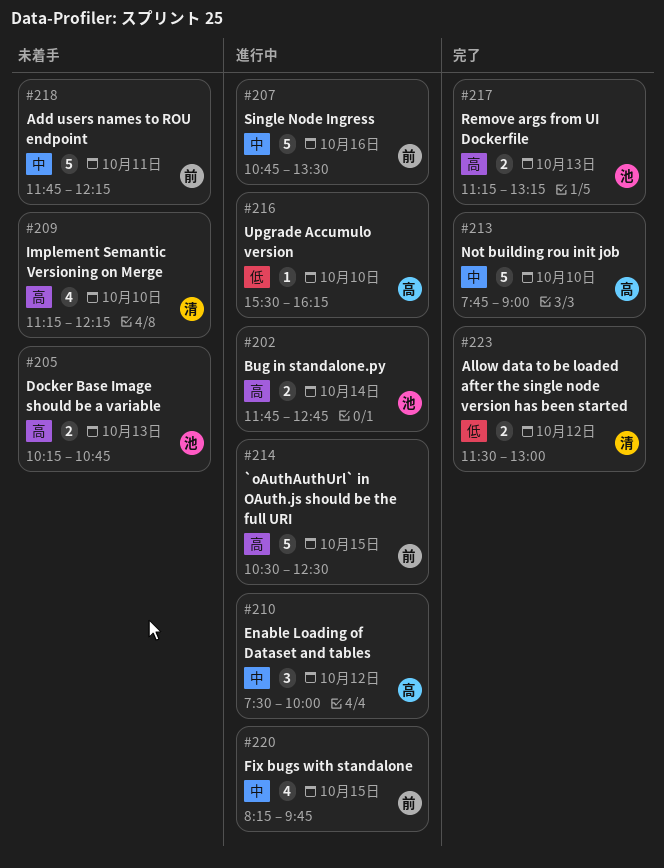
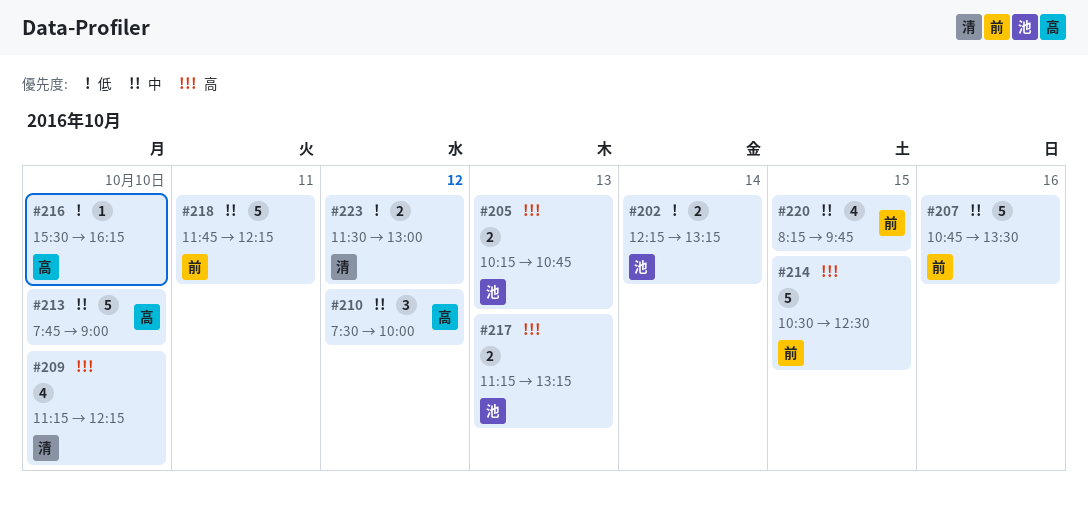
#202, priority: 高 -> 低
#202, begins: 11:45 -> 12:15
#202, ends: 12:45 -> 13:15

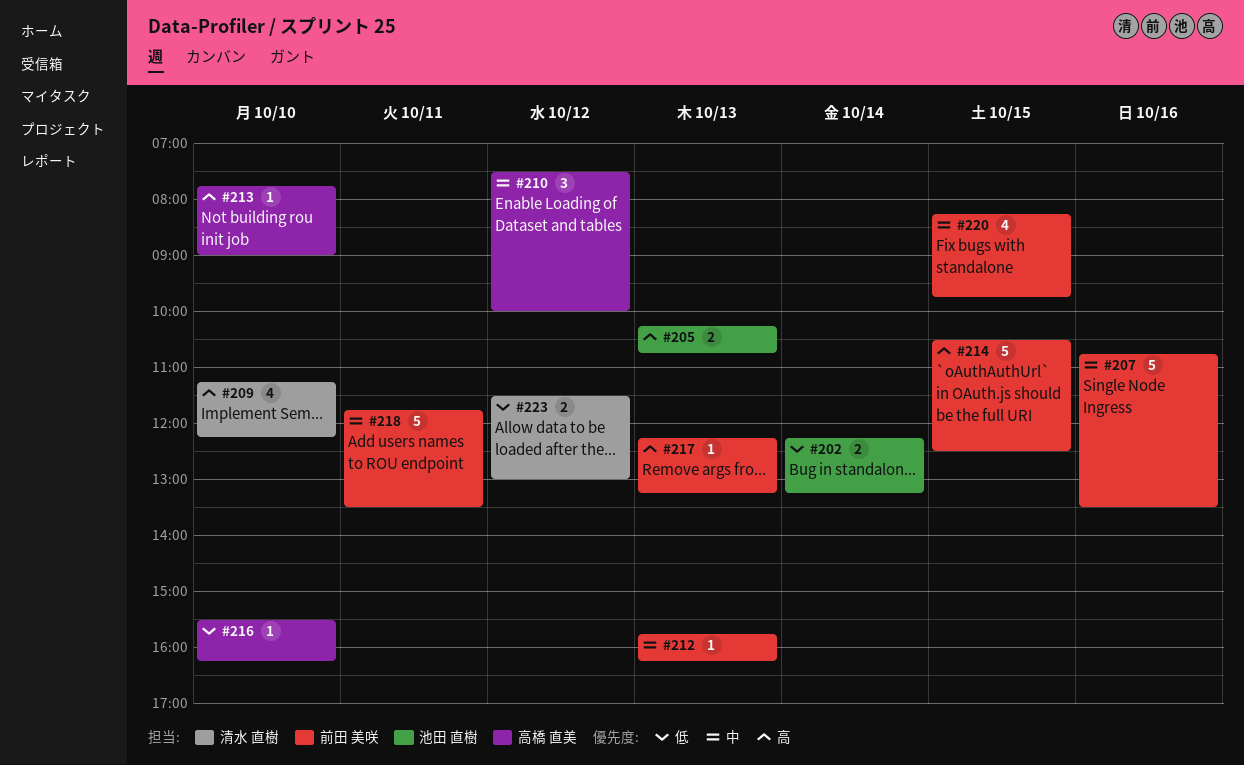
#212: none -> present
#213, priority: 中 -> 高
#213, estimate: 5 -> 1
#217, owner: 池田 直樹 -> 前田 美咲
#217, estimate: 2 -> 1
#217, begins: 11:15 -> 12:15
#218, ends: 12:15 -> 13:30

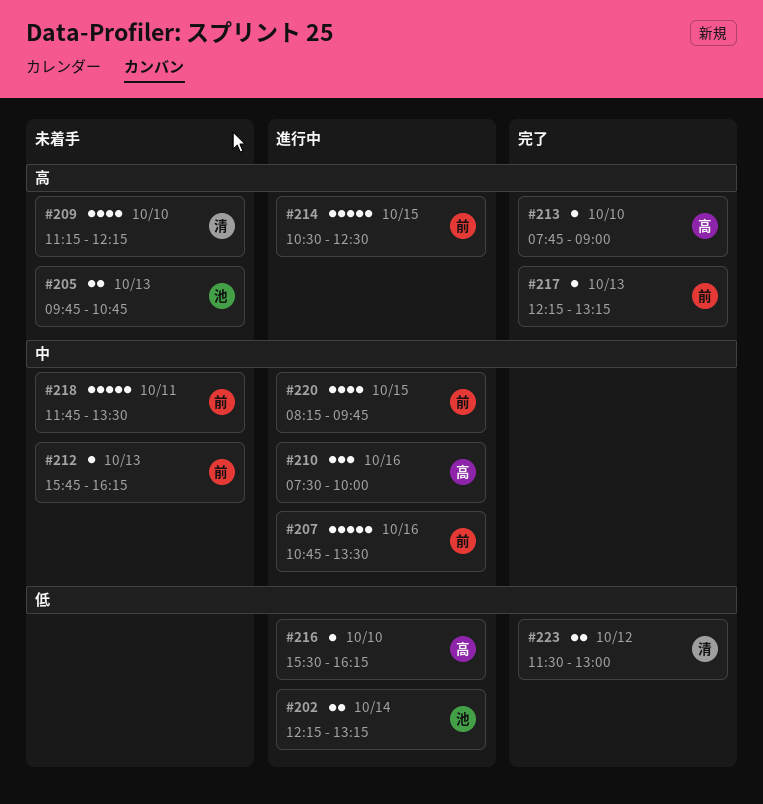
#205, begins: 10:15 -> 09:45
#210, day: Oct 12 -> Oct 16

